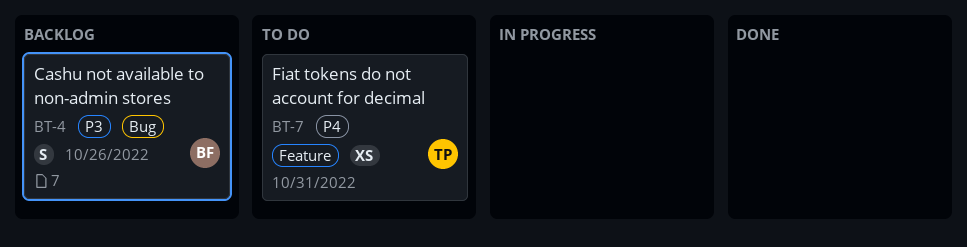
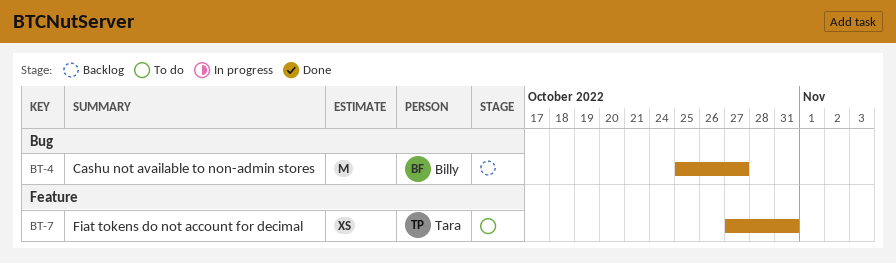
BT-4, estimate: S -> M
BT-4, due: Oct 26 -> Oct 27

